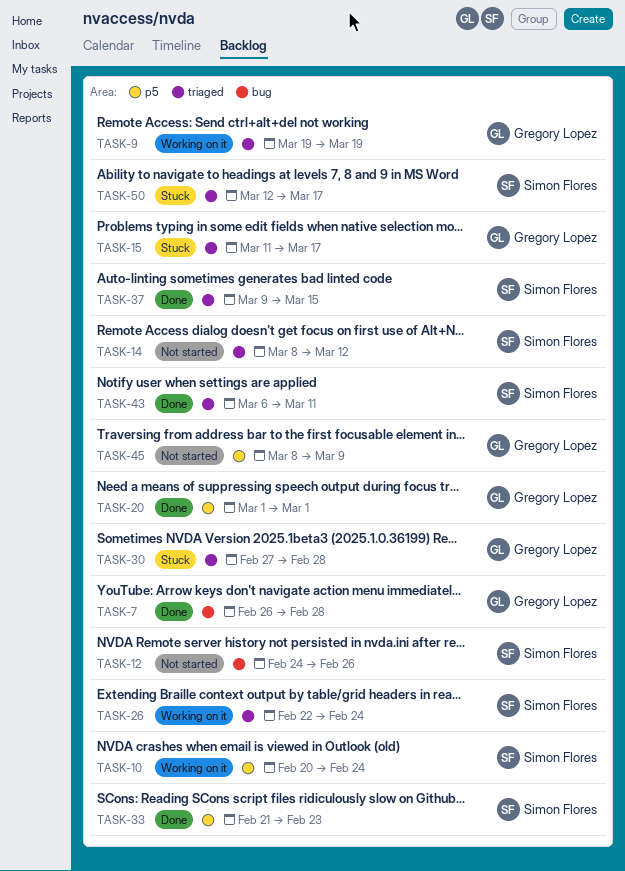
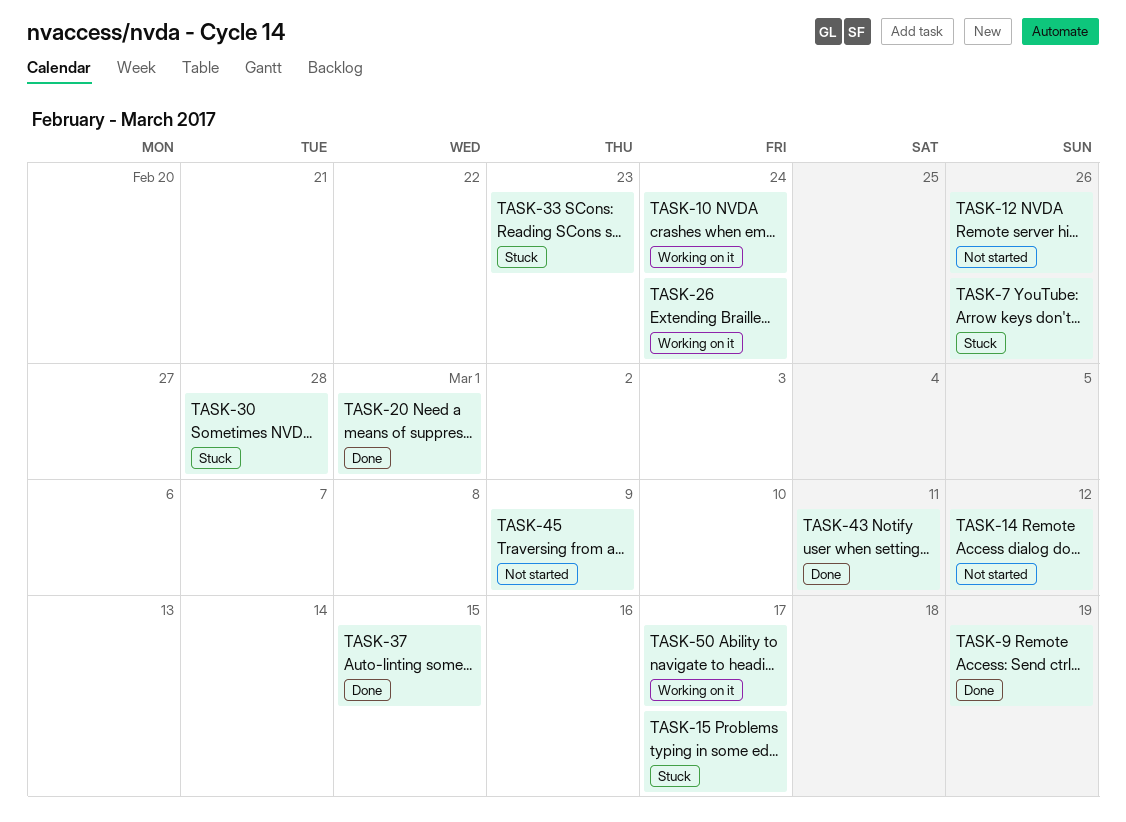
TASK-7, status: Done -> Stuck
TASK-7, due: Feb 28 -> Feb 26
TASK-9, status: Working on it -> Done
TASK-33, status: Done -> Stuck
TASK-50, status: Stuck -> Working on it

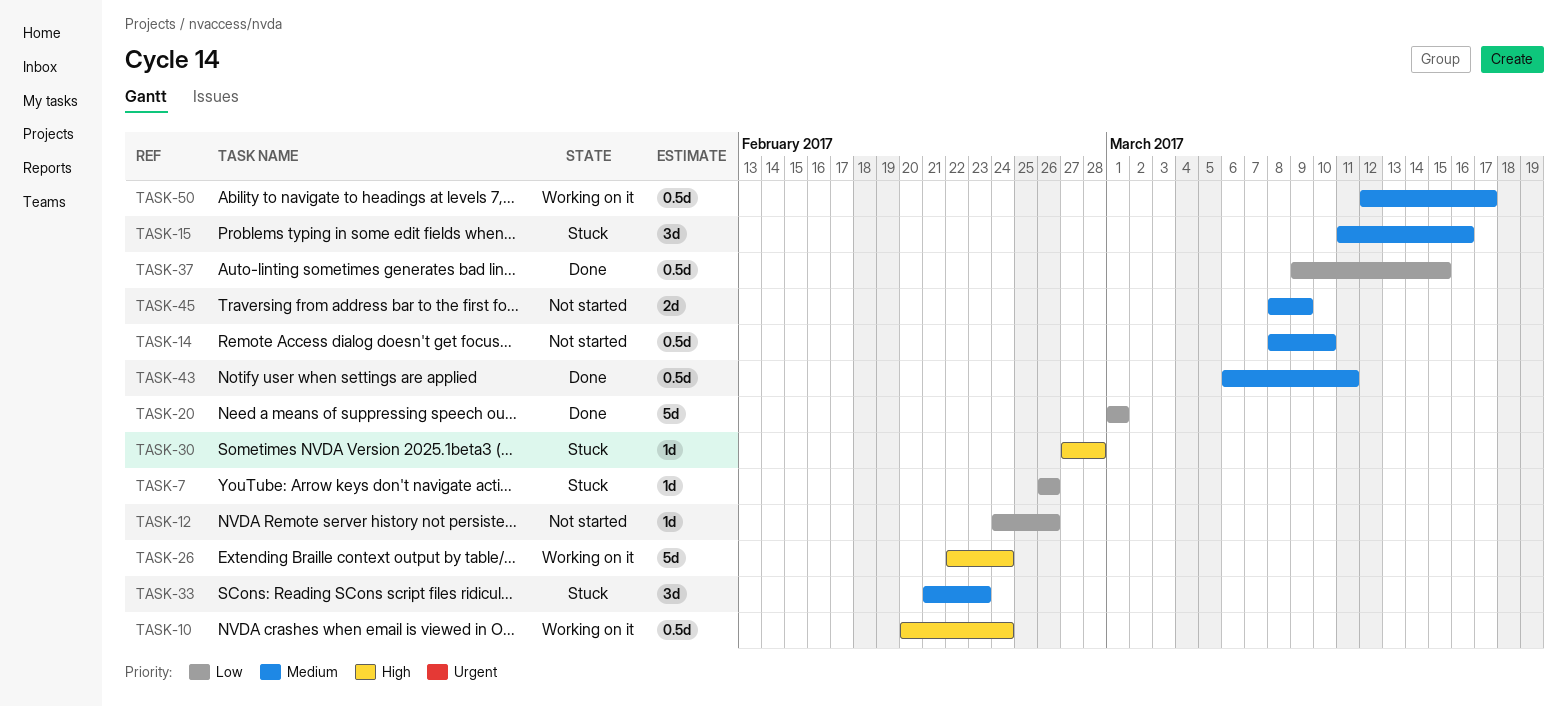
TASK-9: present -> none
TASK-14, due: Mar 12 -> Mar 10
TASK-15, due: Mar 17 -> Mar 16

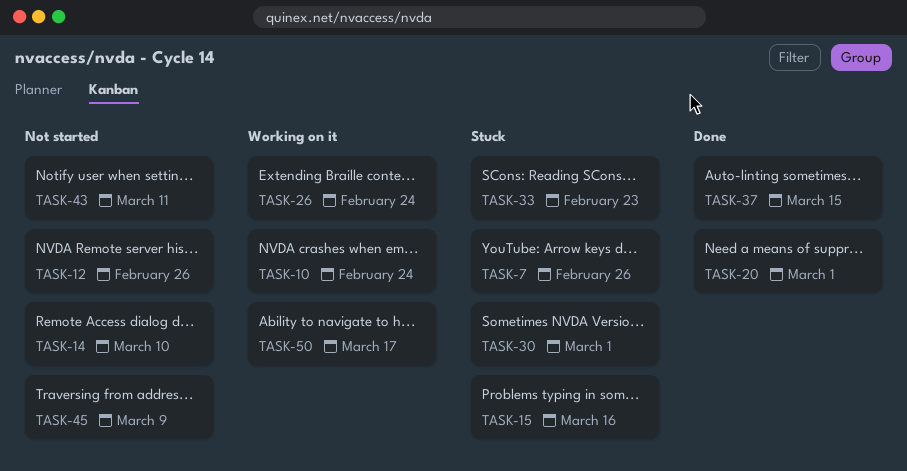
TASK-30, due: Feb 28 -> Mar 1
TASK-43, status: Done -> Not started

